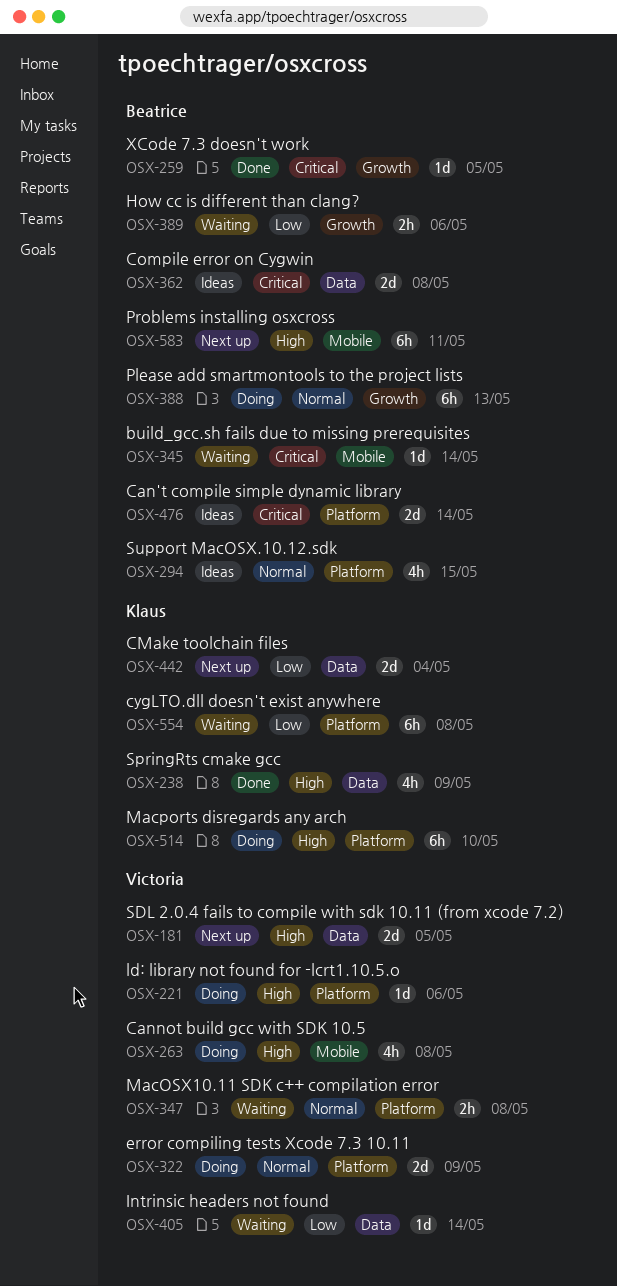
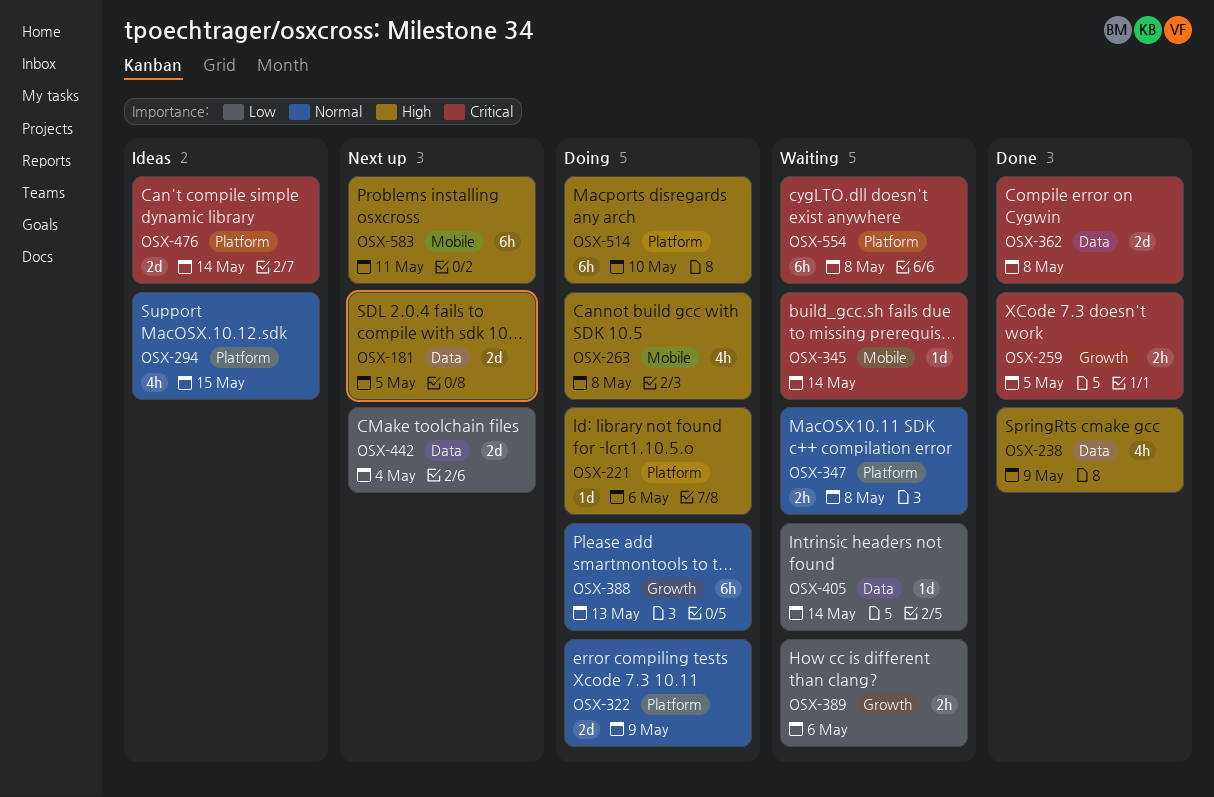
OSX-259, estimate: 1d -> 2h
OSX-362, status: Ideas -> Done
OSX-554, priority: Low -> Critical

